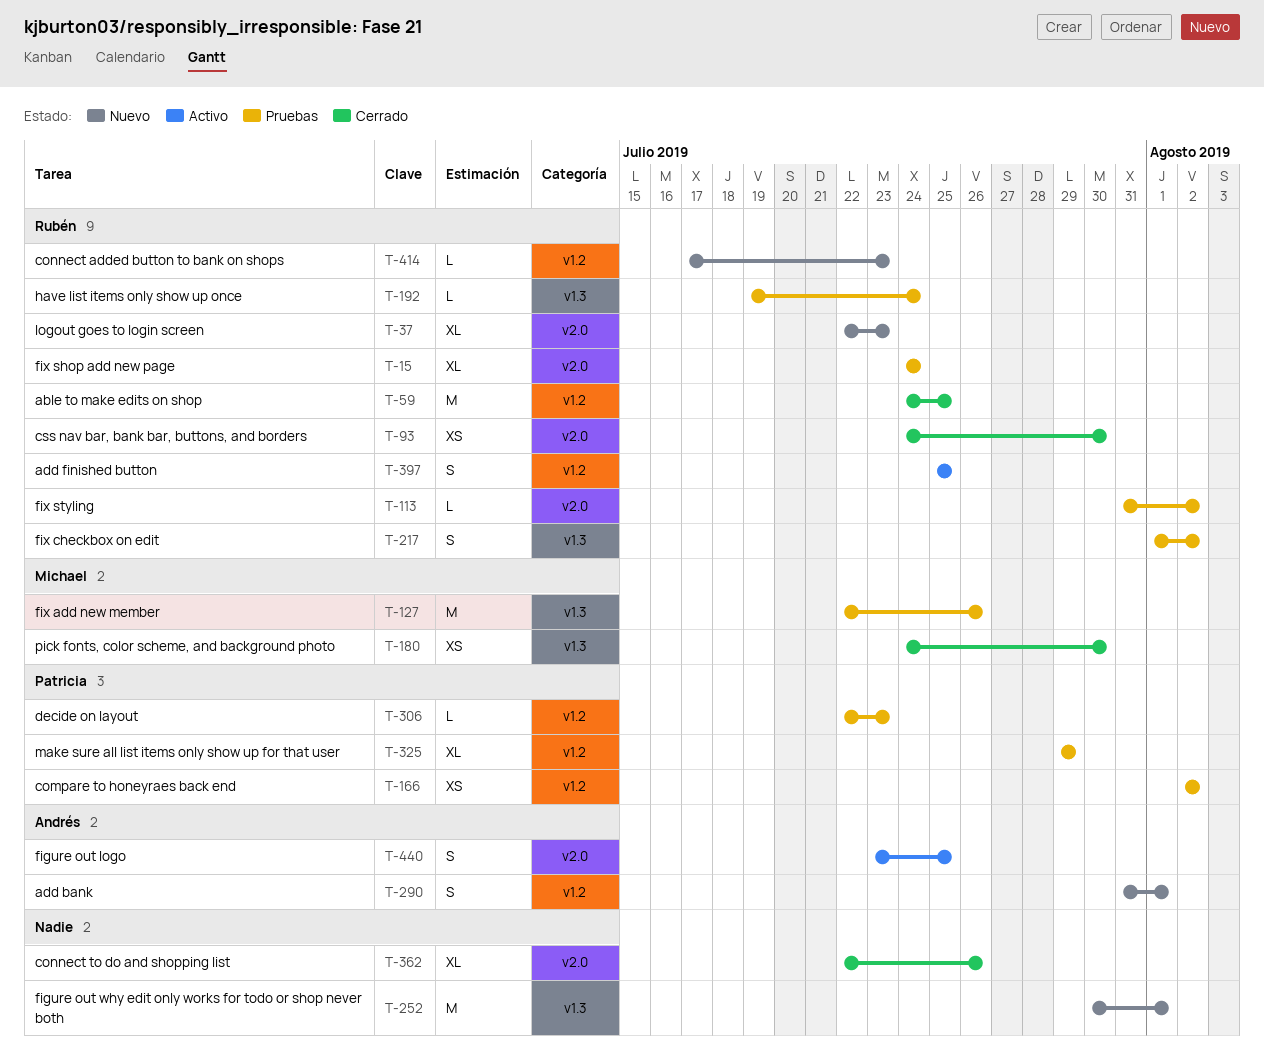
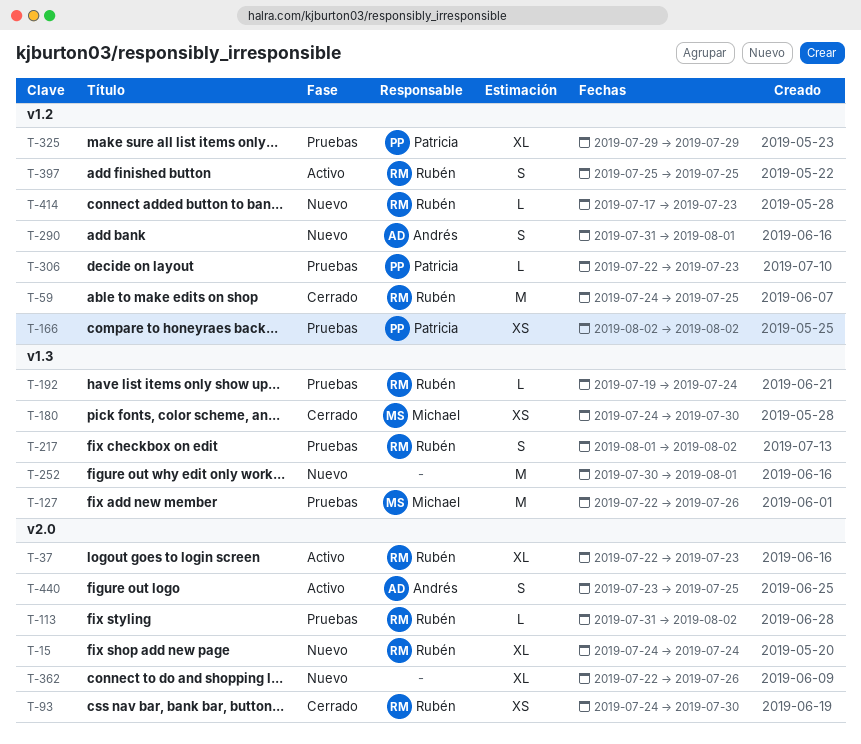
T-15, status: Pruebas -> Nuevo
T-37, status: Nuevo -> Activo
T-362, status: Cerrado -> Nuevo

